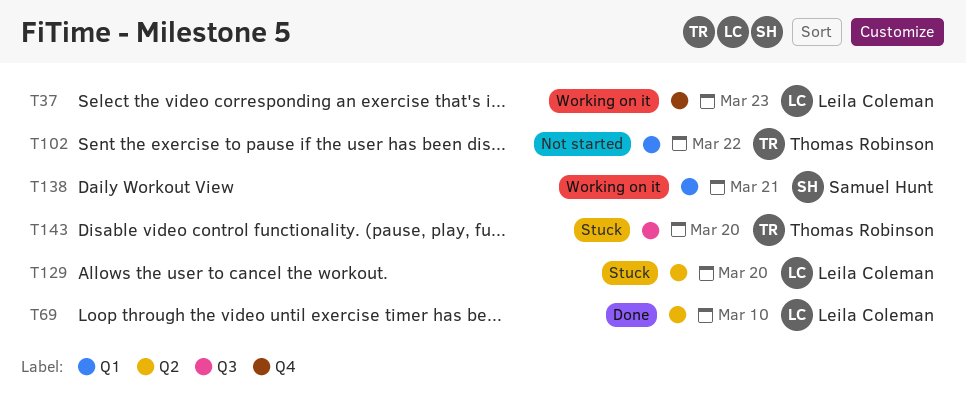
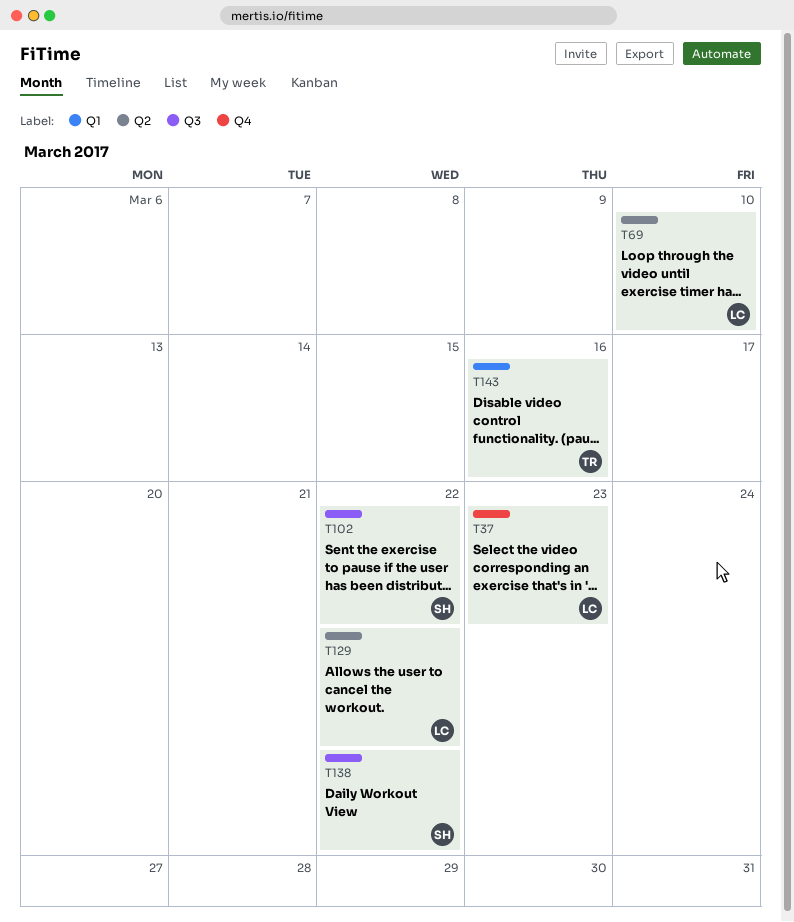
T102, owner: Thomas Robinson -> Samuel Hunt
T102, label: Q1 -> Q3
T129, due: Mar 20 -> Mar 22
T138, label: Q1 -> Q3
T138, due: Mar 21 -> Mar 22
T143, label: Q3 -> Q1
T143, due: Mar 20 -> Mar 16

